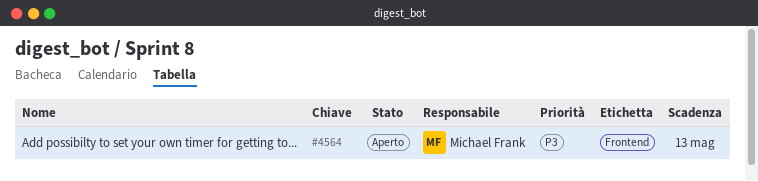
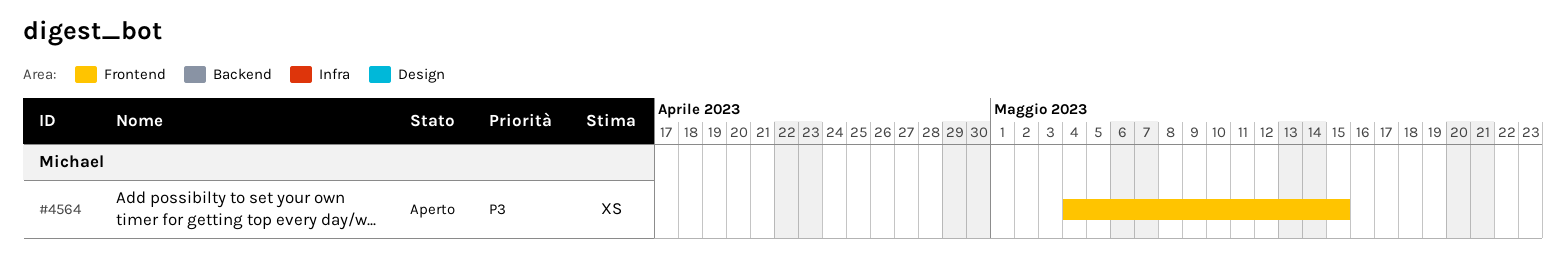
#4564, due: May 13 -> May 15

